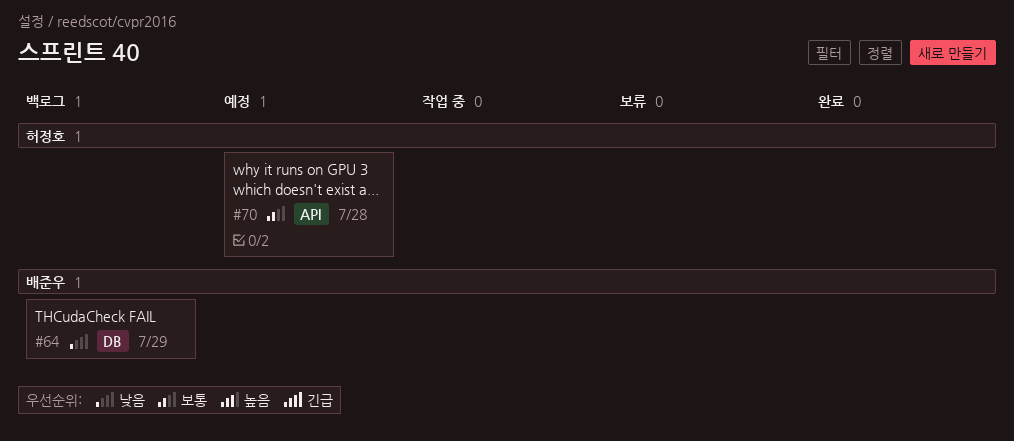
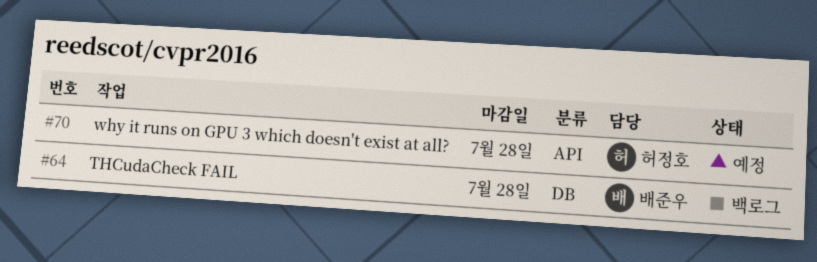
#64, due: Jul 29 -> Jul 28

